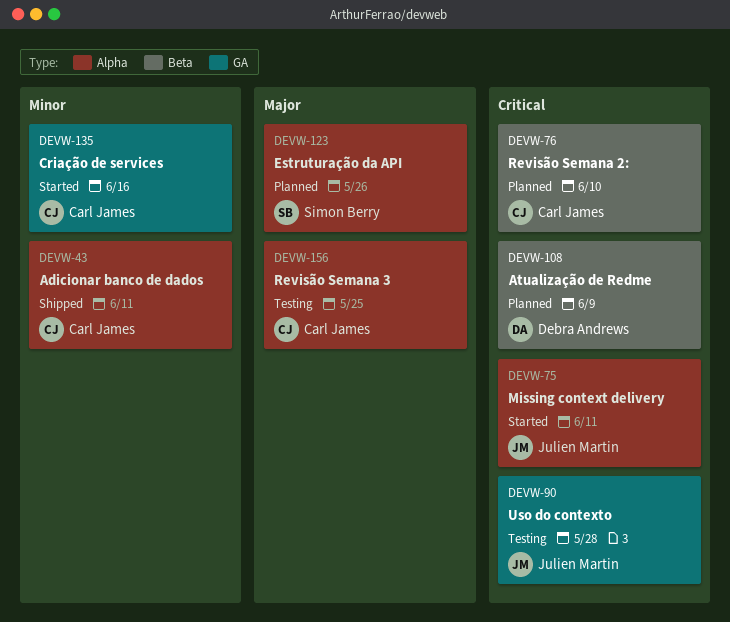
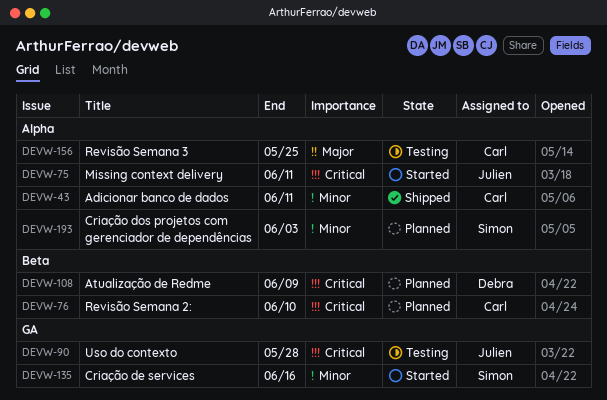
DEVW-123: present -> none
DEVW-135, owner: Carl James -> Simon Berry
DEVW-193: none -> present

